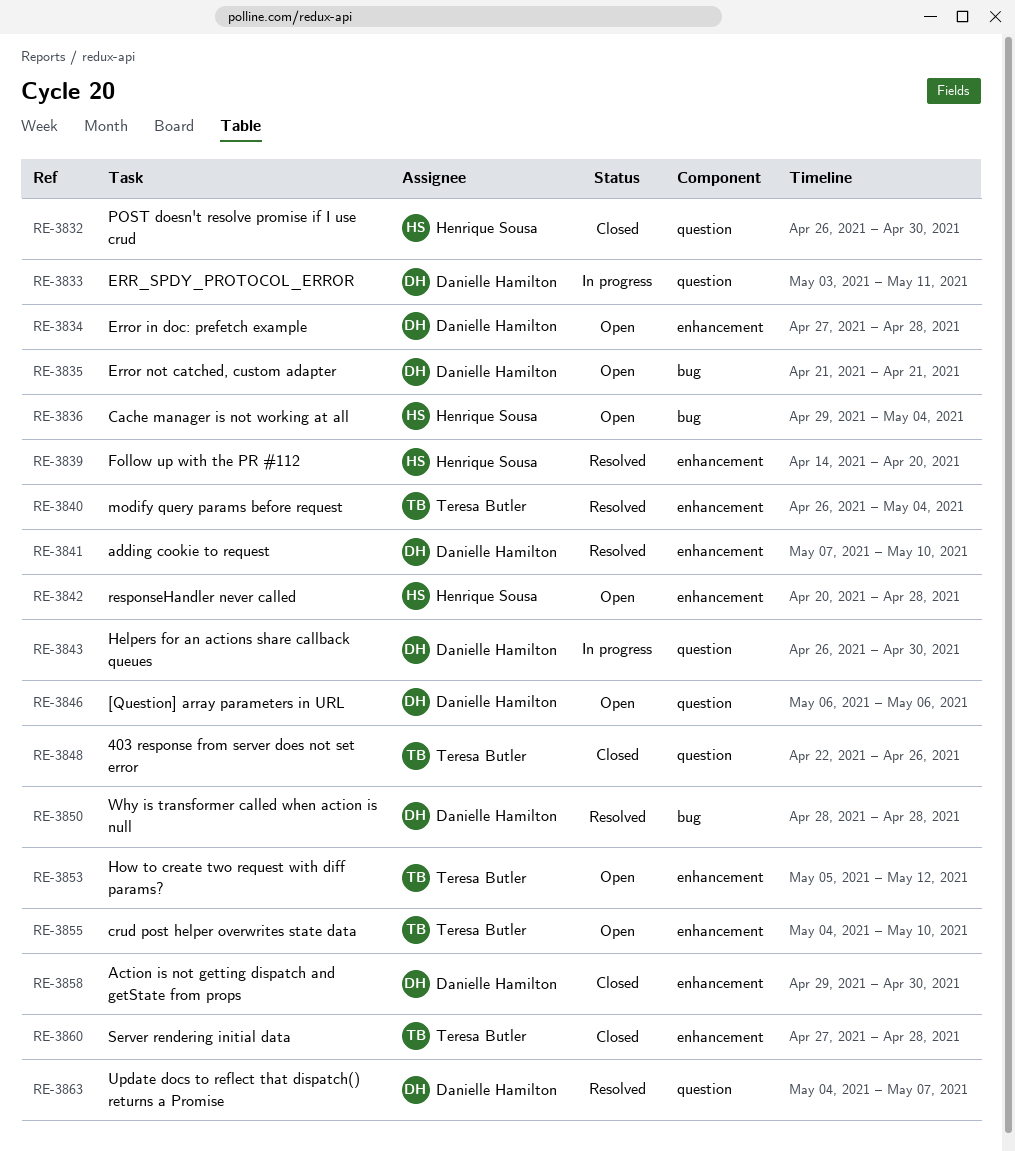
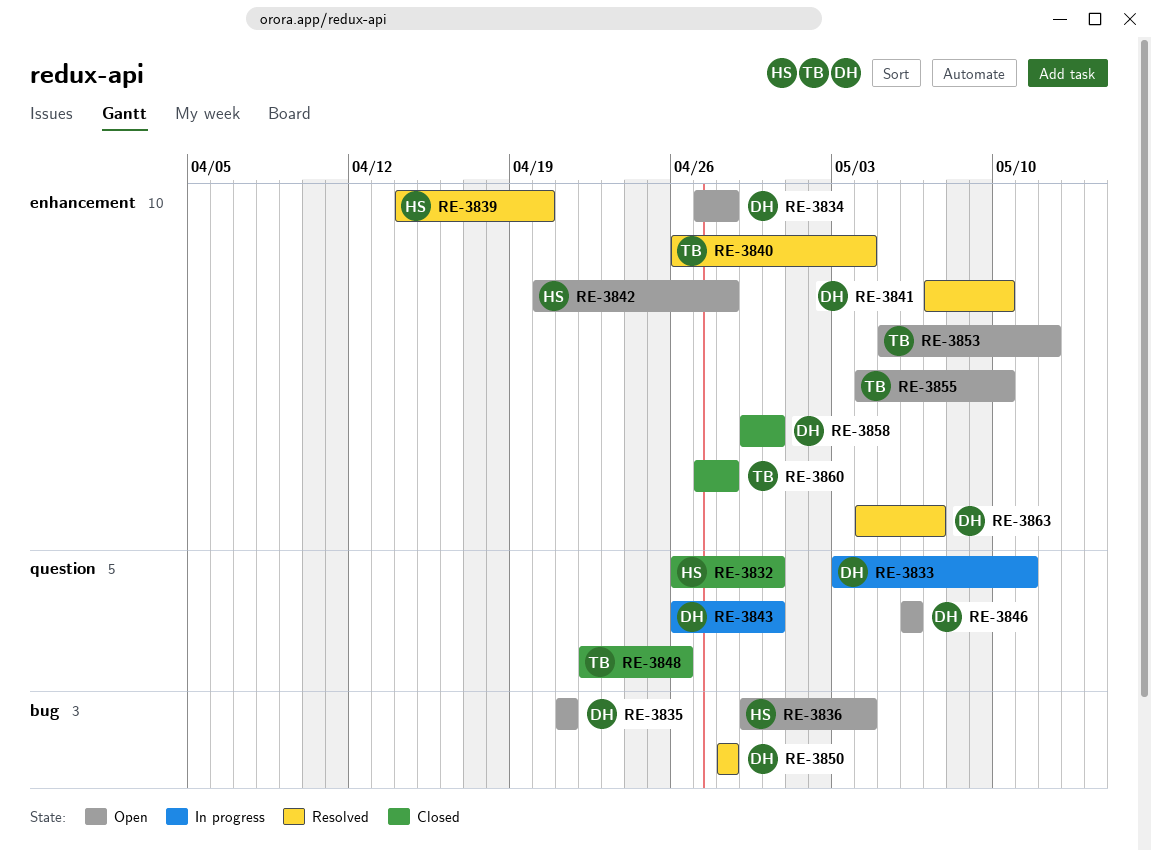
RE-3863, label: question -> enhancement

